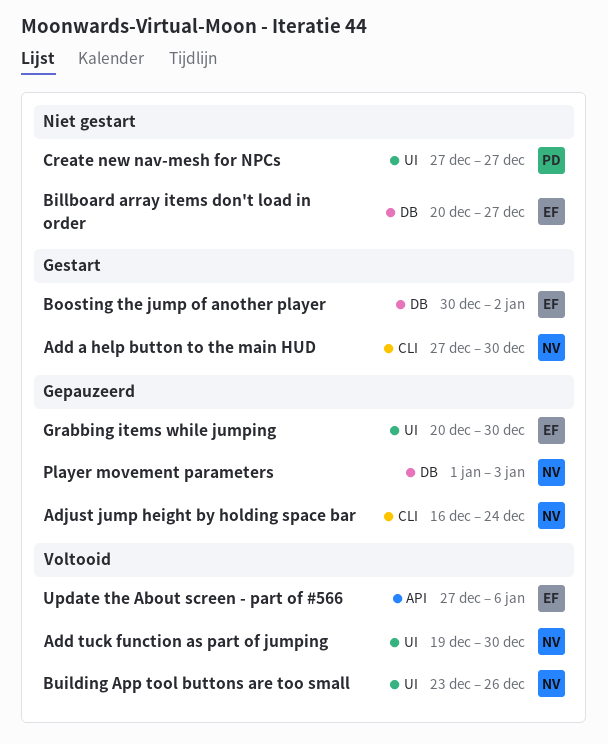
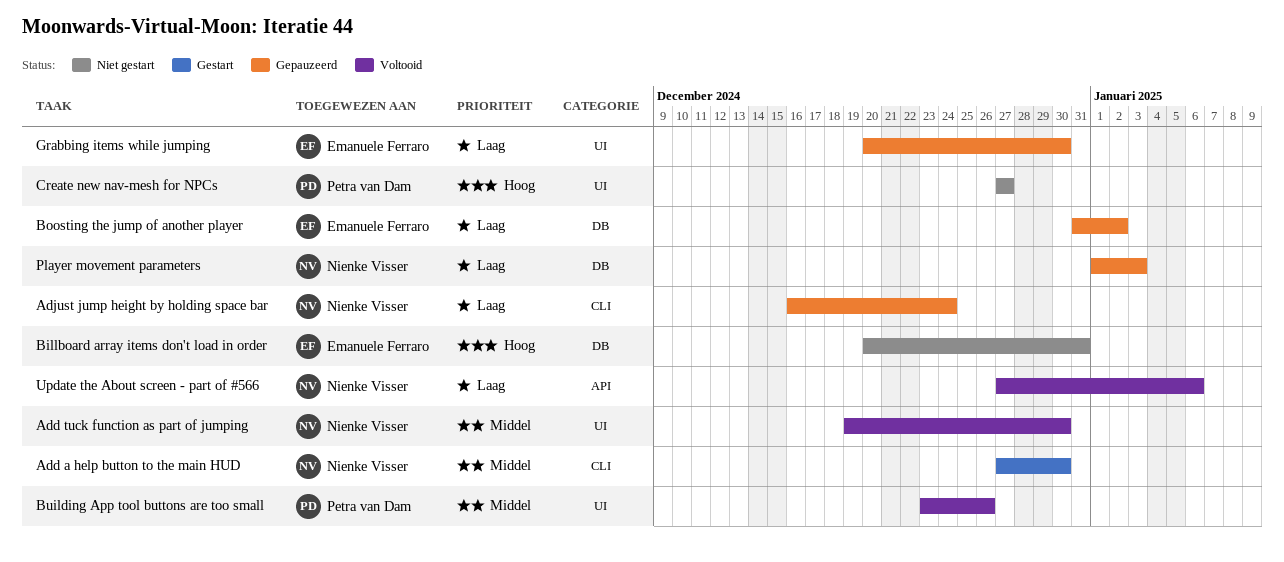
Billboard array items don't load in order, due: Dec 27 -> Dec 31
Boosting the jump of another player, status: Gestart -> Gepauzeerd
Boosting the jump of another player, start: Dec 30 -> Dec 31
Building App tool buttons are too small, owner: Nienke Visser -> Petra van Dam
Update the About screen - part of #566, owner: Emanuele Ferraro -> Nienke Visser

